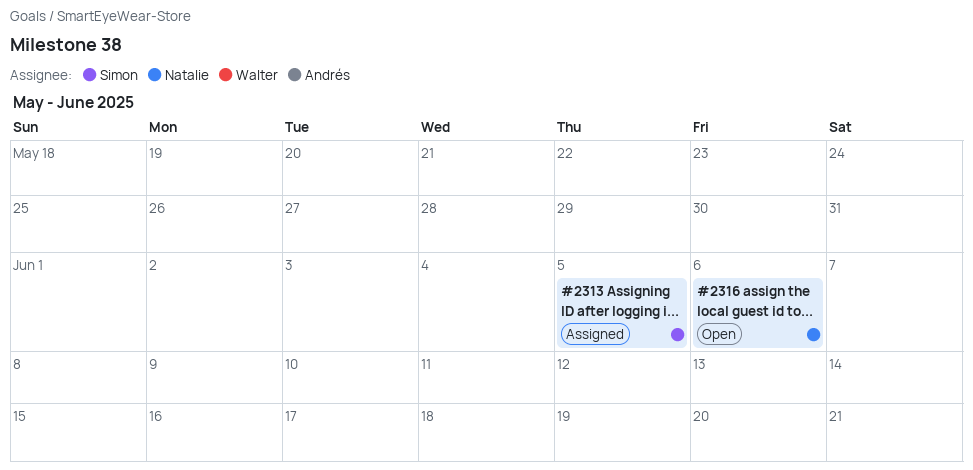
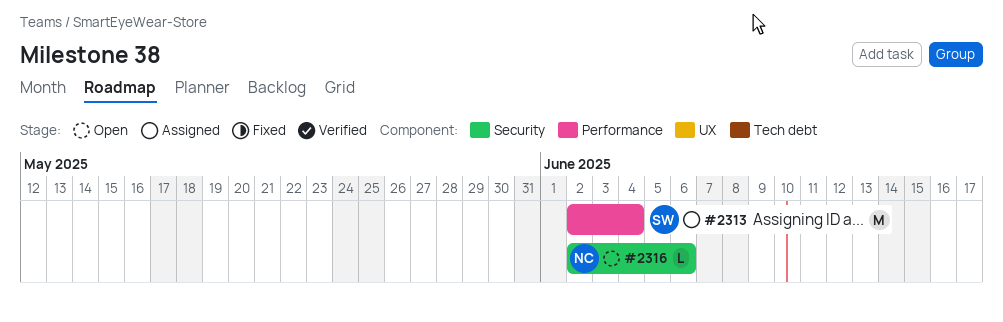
#2313, due: Jun 5 -> Jun 4

